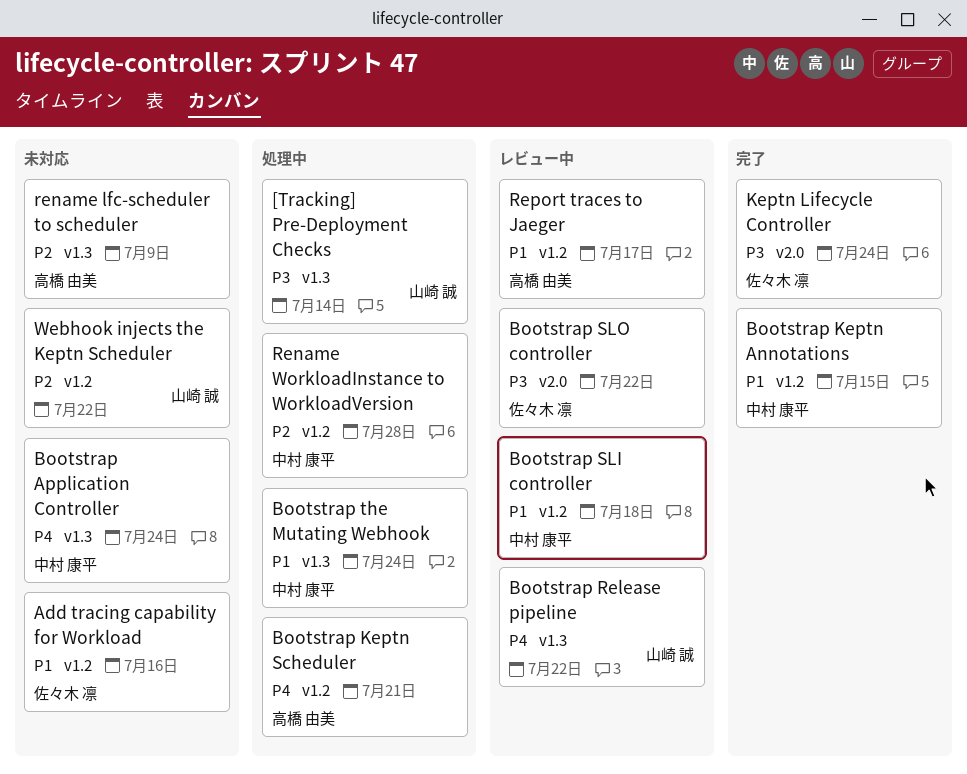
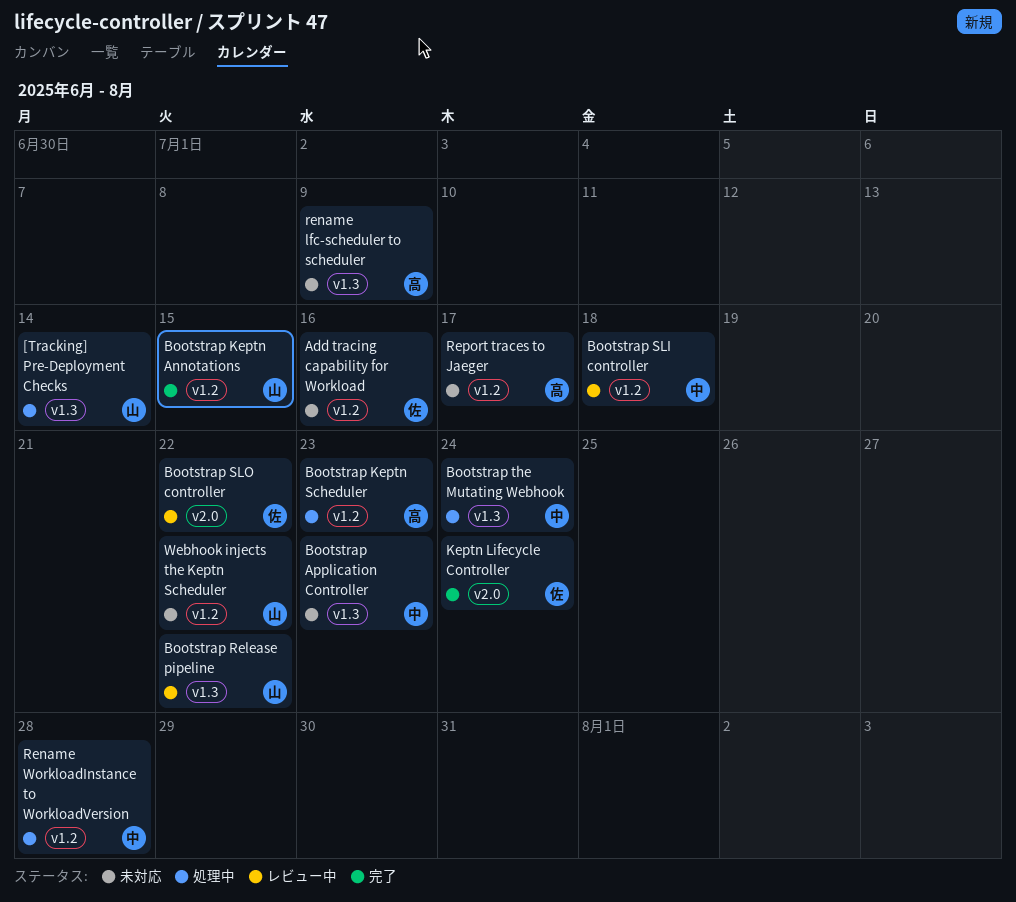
Bootstrap Application Controller, due: Jul 24 -> Jul 23
Bootstrap Keptn Annotations, owner: 中村 康平 -> 山崎 誠
Bootstrap Keptn Scheduler, due: Jul 21 -> Jul 23
Report traces to Jaeger, status: レビュー中 -> 未対応

